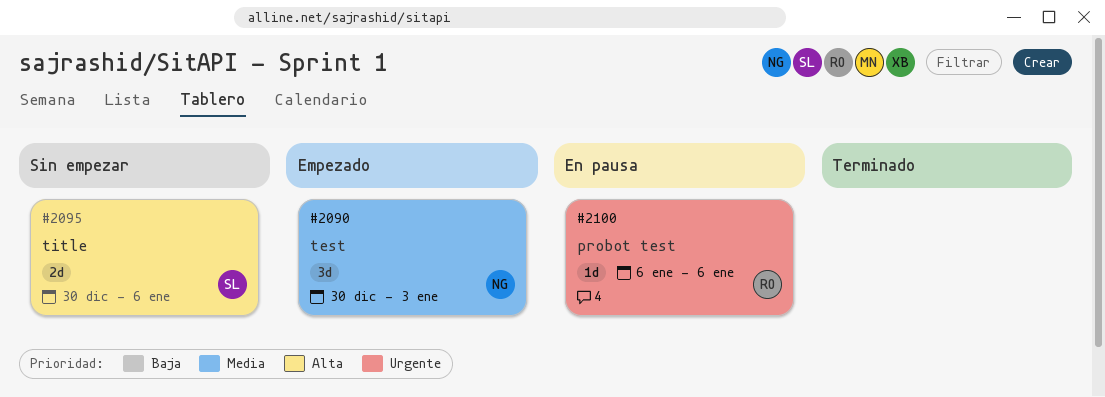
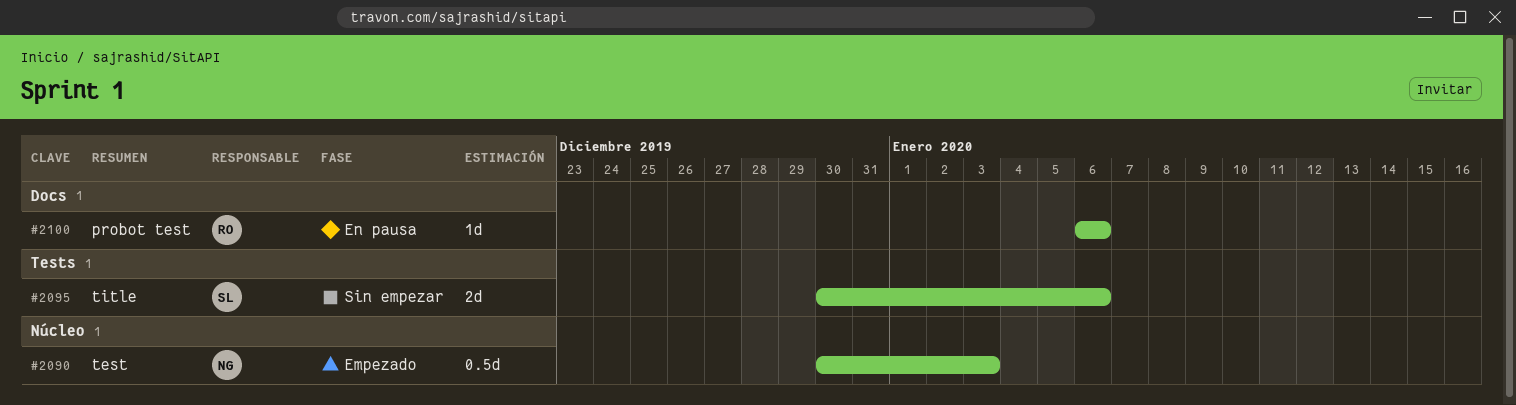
#2090, estimate: 3d -> 0.5d

